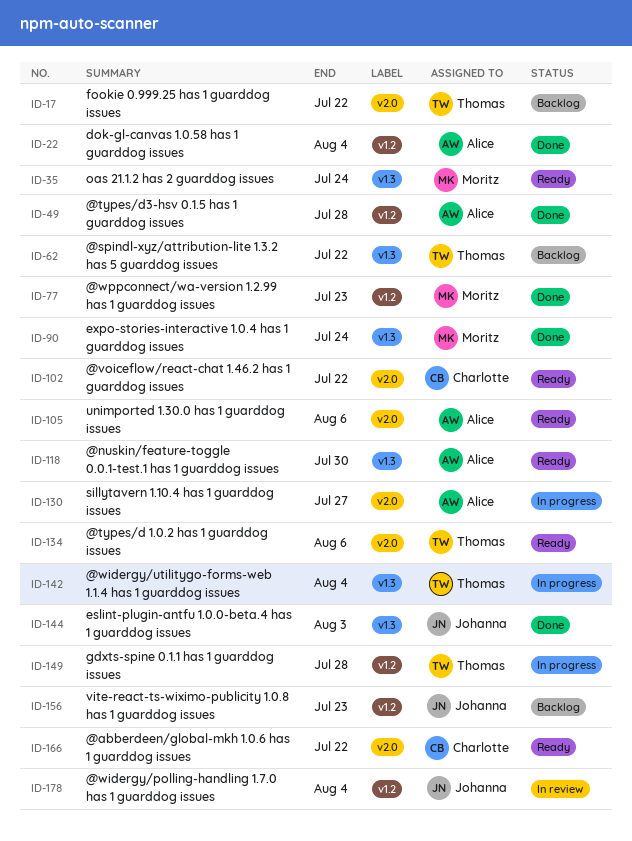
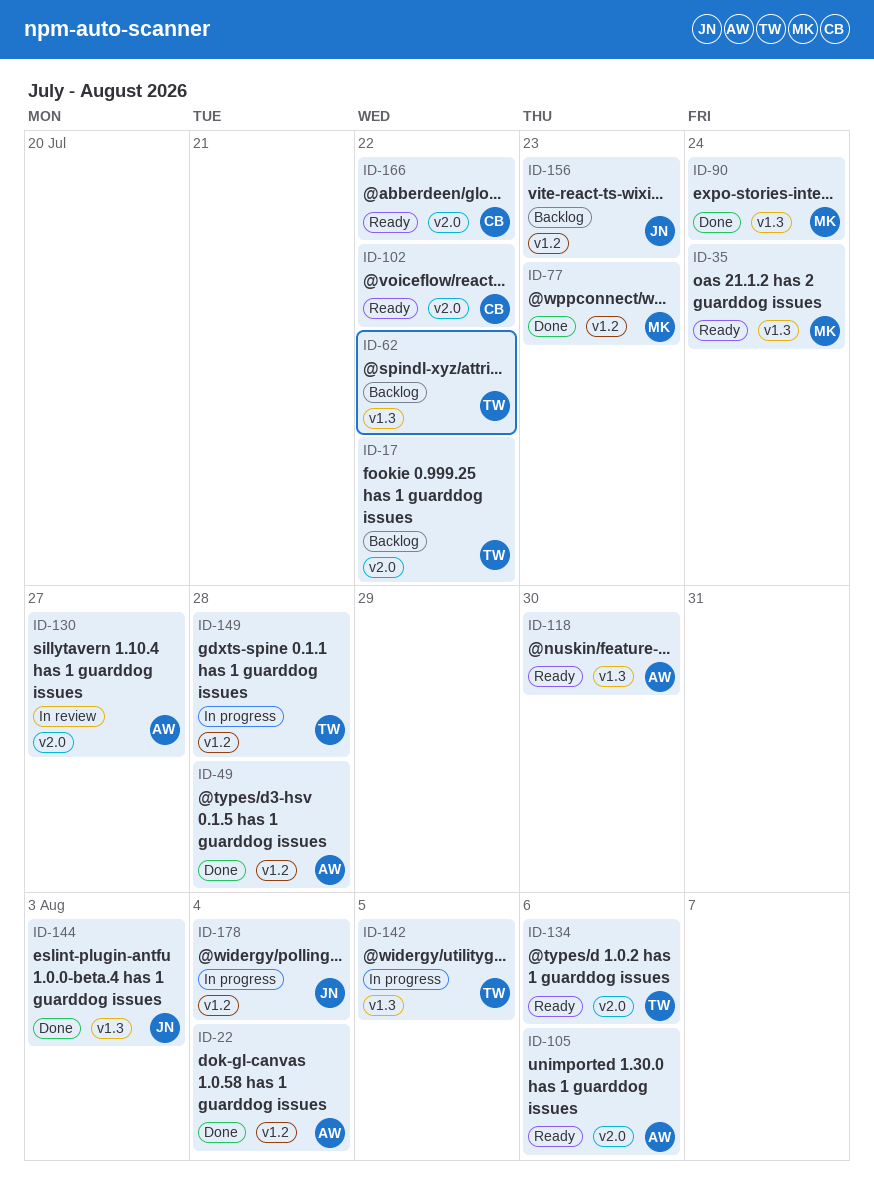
ID-130, status: In progress -> In review
ID-142, due: Aug 4 -> Aug 5
ID-178, status: In review -> In progress

